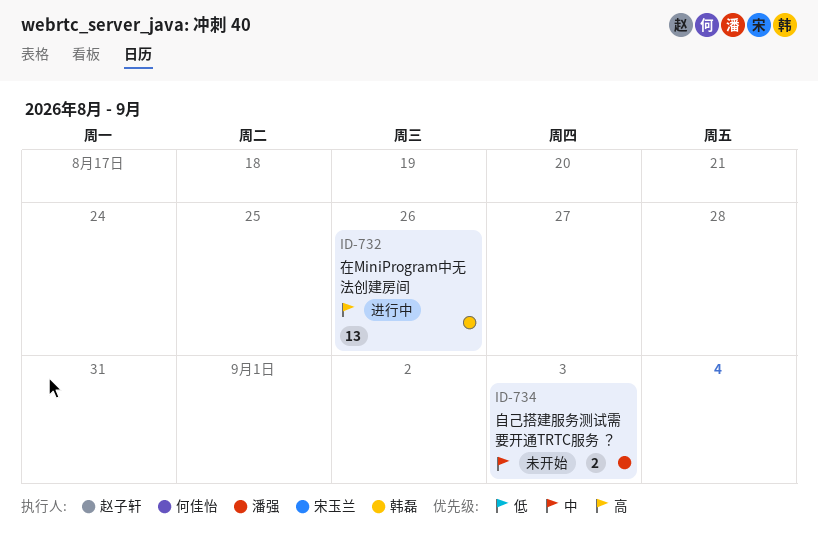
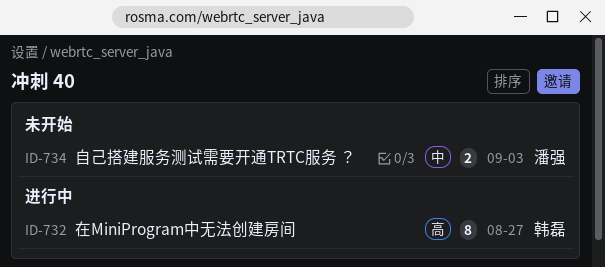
ID-732, estimate: 13 -> 8
ID-732, due: Aug 26 -> Aug 27

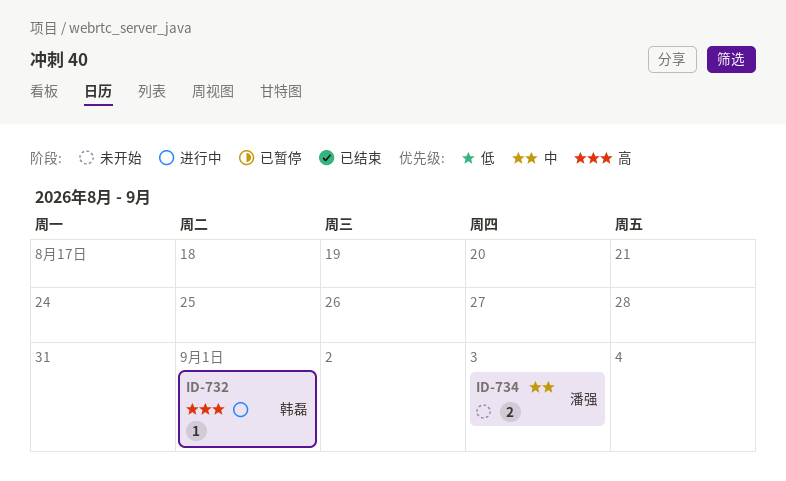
ID-732, estimate: 8 -> 1
ID-732, due: Aug 27 -> Sep 1

